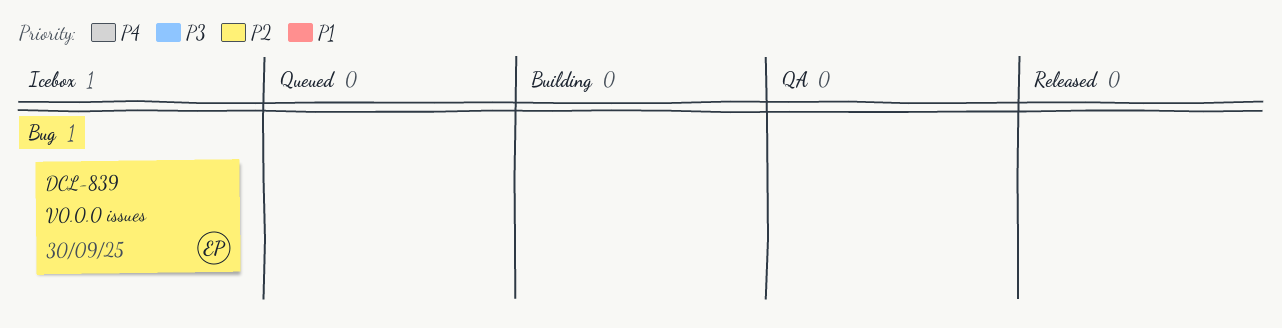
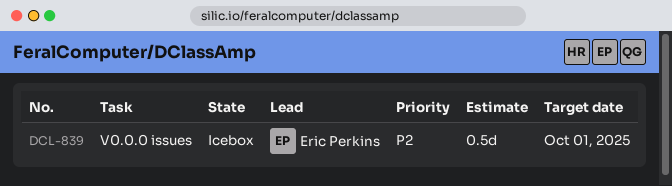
DCL-839, due: Sep 30 -> Oct 1

